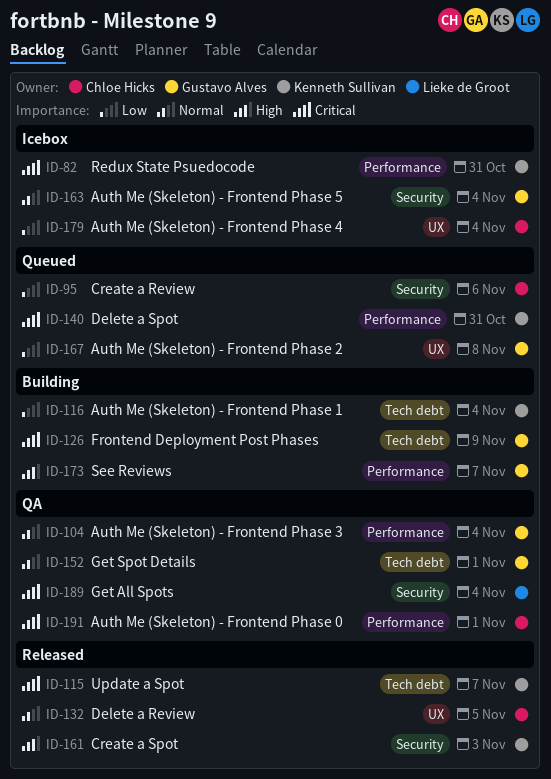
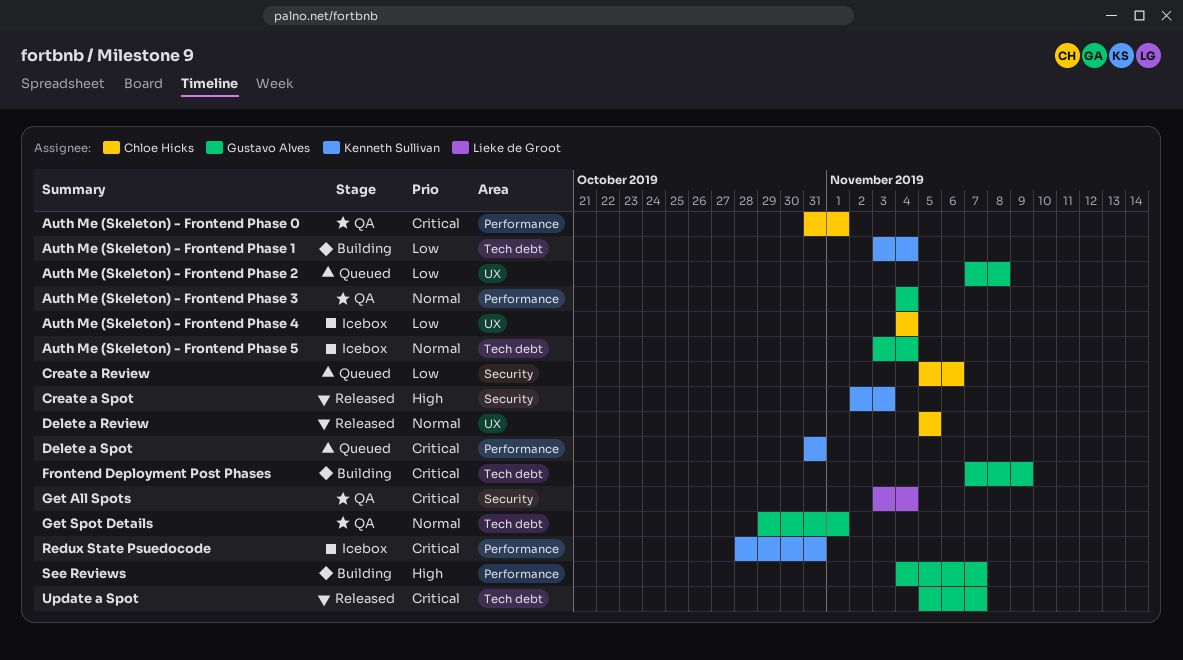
Auth Me (Skeleton) - Frontend Phase 5, label: Security -> Tech debt
Update a Spot, owner: Kenneth Sullivan -> Gustavo Alves

